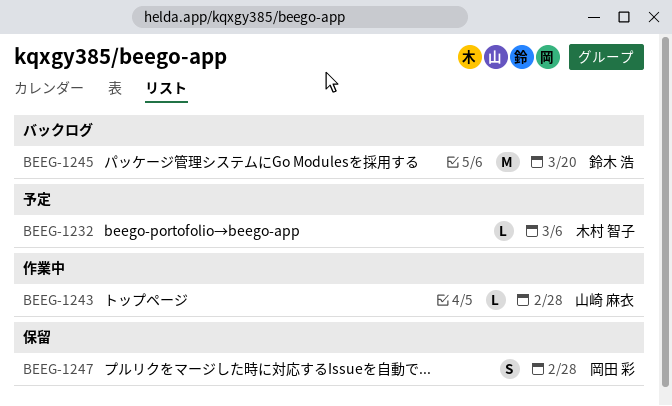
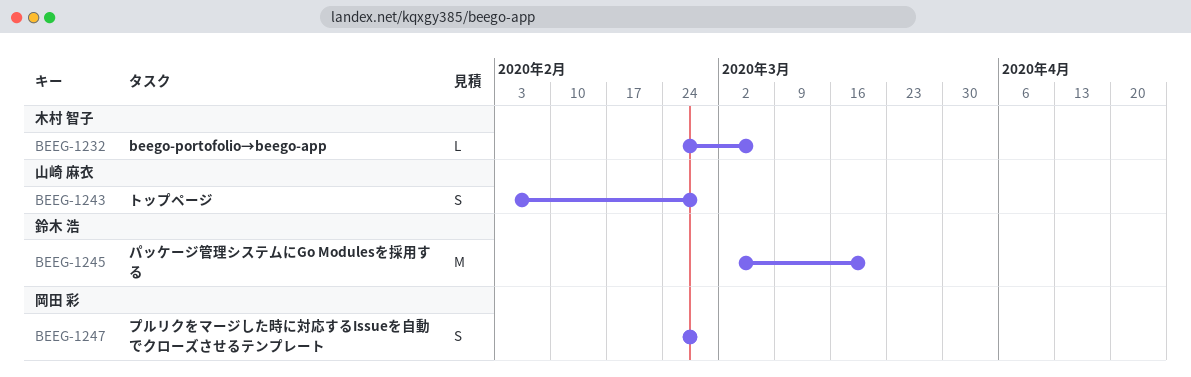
BEEG-1243, estimate: L -> S

